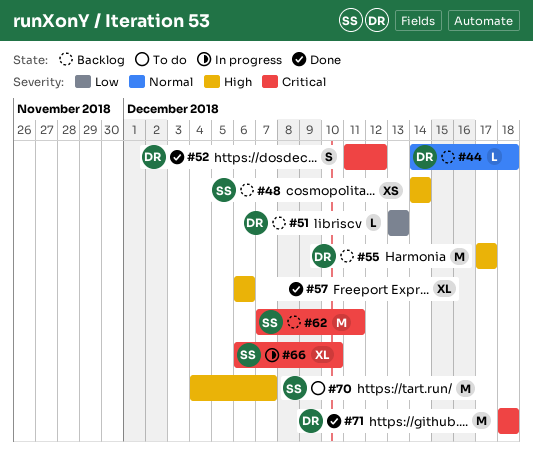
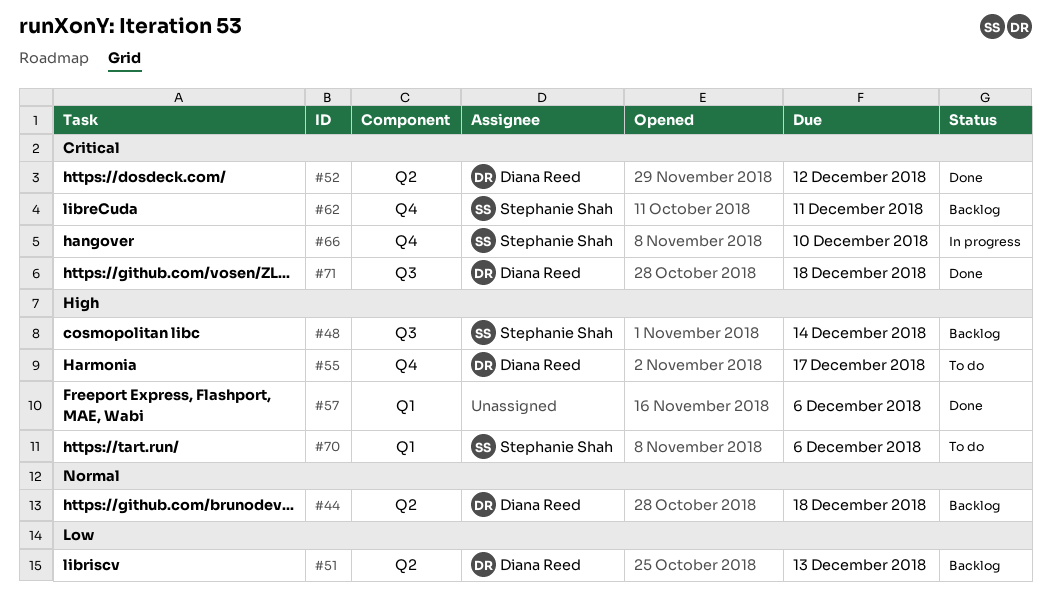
#55, status: Backlog -> To do
#70, due: Dec 7 -> Dec 6

